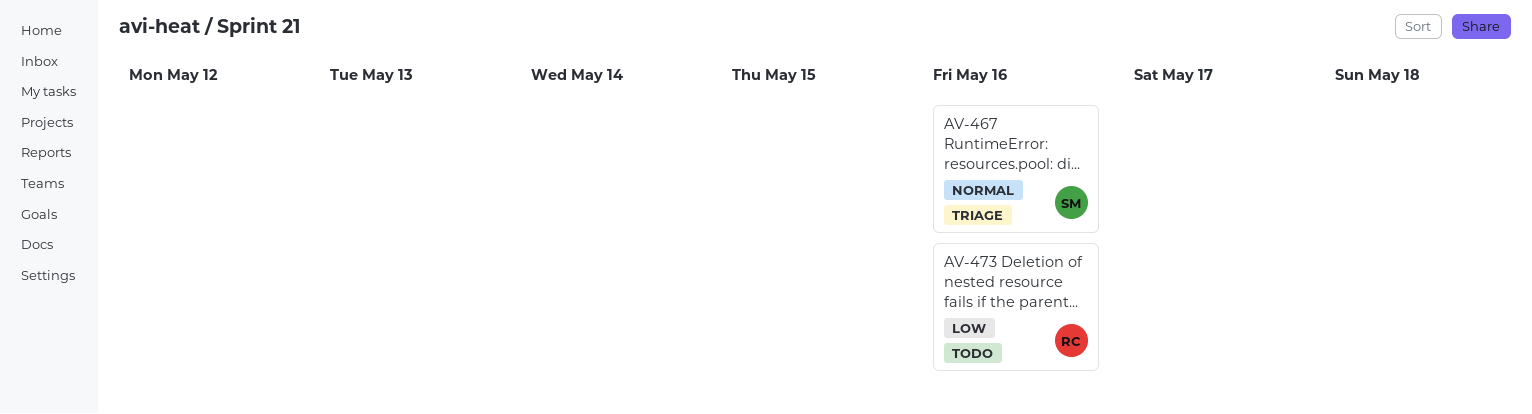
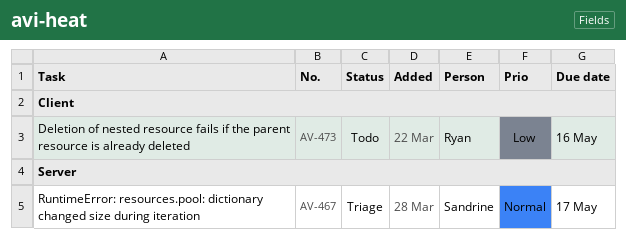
AV-467, due: May 16 -> May 17

